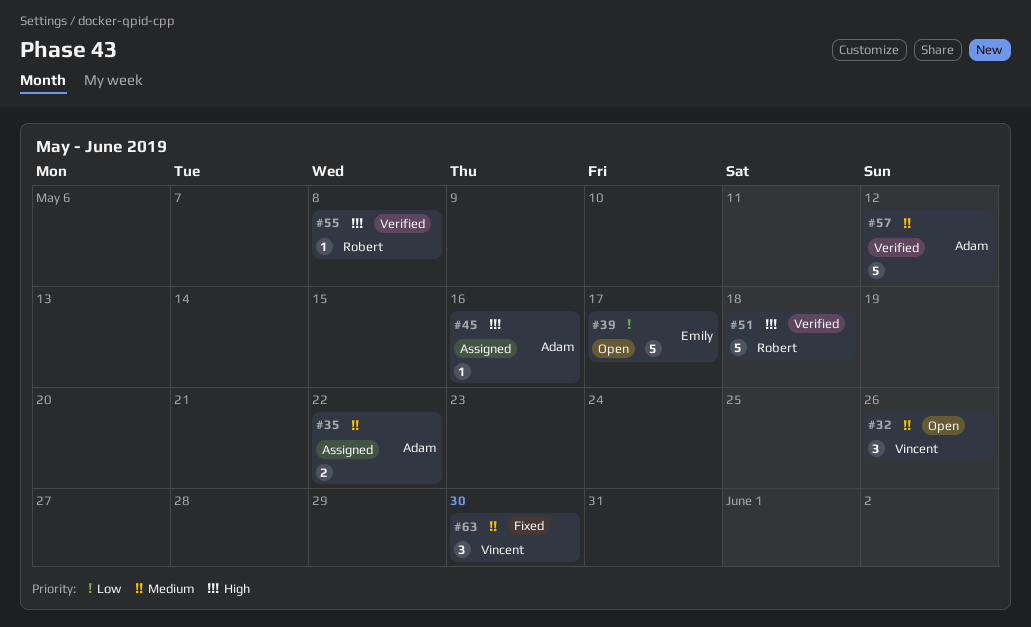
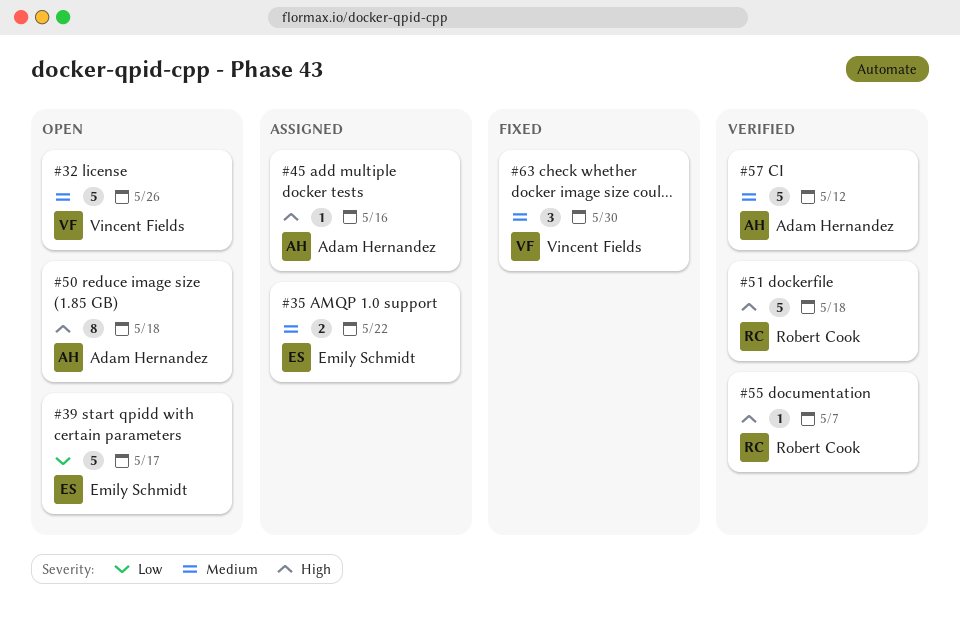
#32, estimate: 3 -> 5
#35, owner: Adam Hernandez -> Emily Schmidt
#50: none -> present
#55, due: May 8 -> May 7

